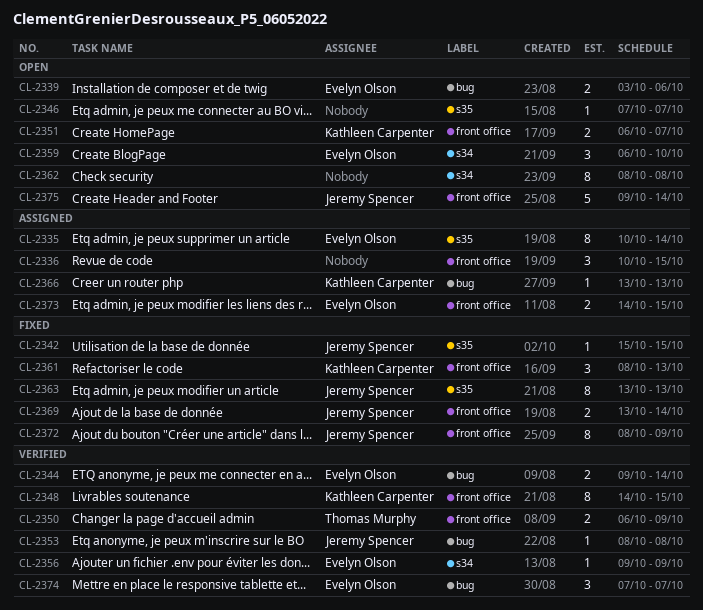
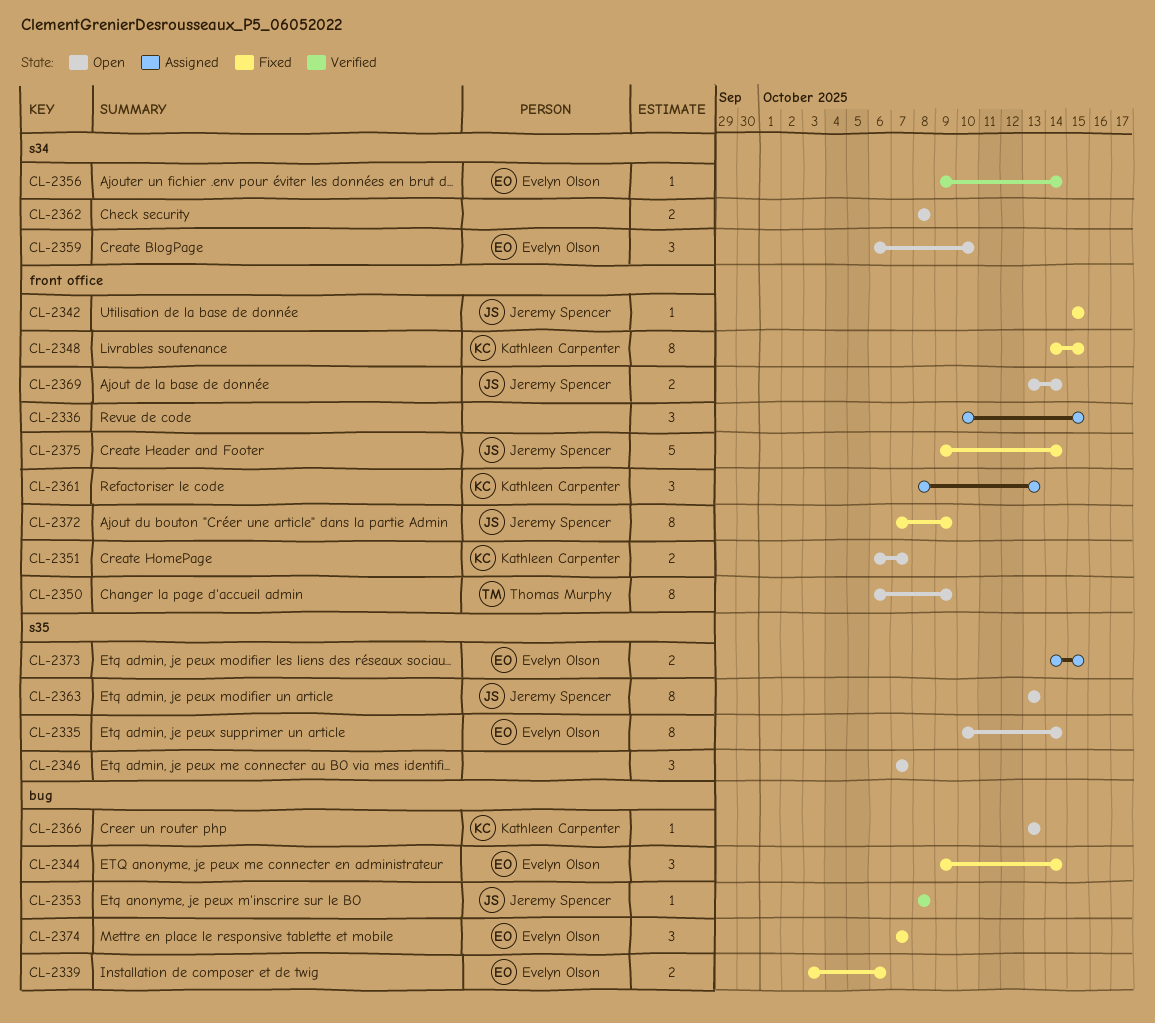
CL-2335, status: Assigned -> Open
CL-2339, status: Open -> Fixed
CL-2342, label: s35 -> front office
CL-2344, status: Verified -> Fixed
CL-2344, estimate: 2 -> 3
CL-2346, estimate: 1 -> 3
CL-2348, status: Verified -> Fixed
CL-2350, status: Verified -> Open
CL-2350, estimate: 2 -> 8
CL-2356, due: Oct 9 -> Oct 14
CL-2361, status: Fixed -> Assigned
CL-2362, estimate: 8 -> 2
CL-2363, status: Fixed -> Open
CL-2366, status: Assigned -> Open
CL-2369, status: Fixed -> Open
CL-2372, start: Oct 8 -> Oct 7
CL-2373, label: front office -> s35
CL-2374, status: Verified -> Fixed
CL-2375, status: Open -> Fixed

